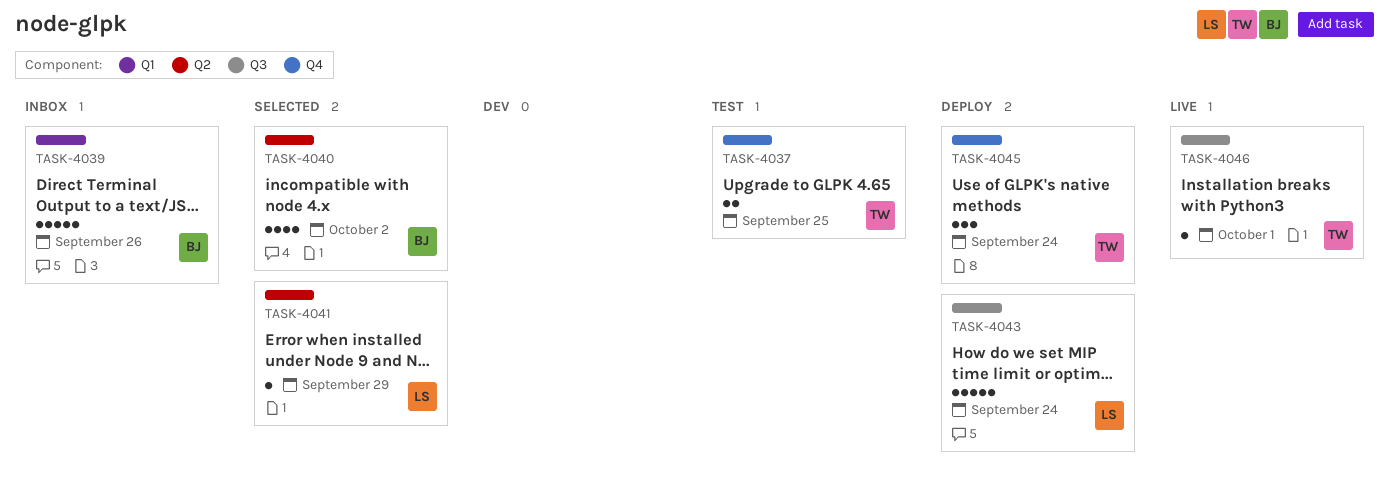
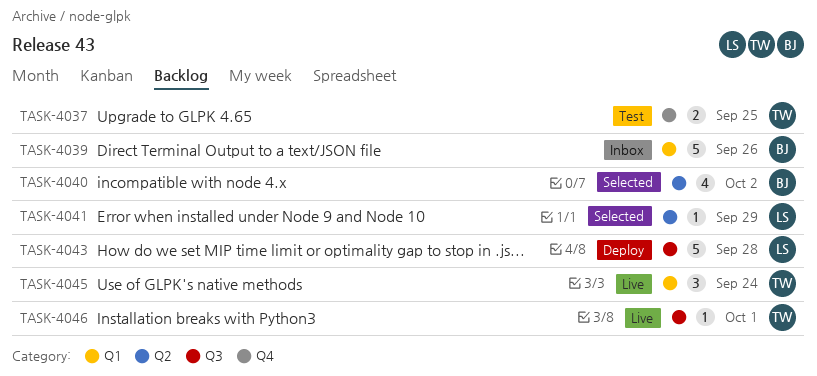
TASK-4043, due: Sep 24 -> Sep 28
TASK-4045, status: Deploy -> Live
TASK-4045, label: Q4 -> Q1

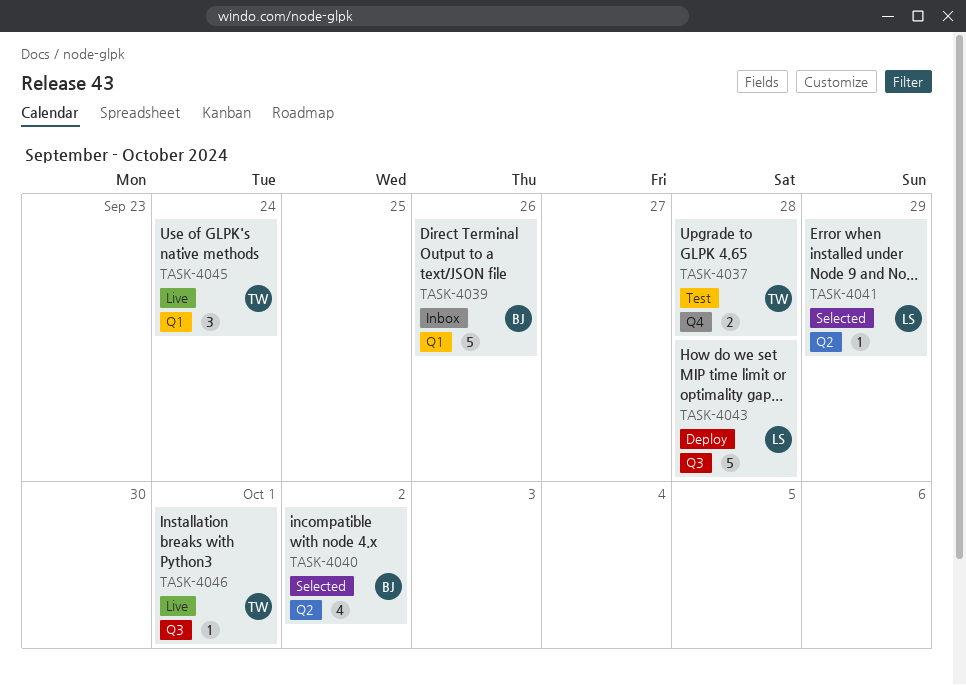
TASK-4037, due: Sep 25 -> Sep 28

